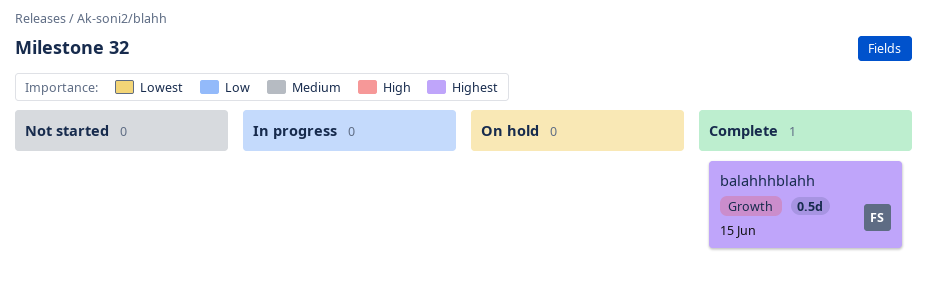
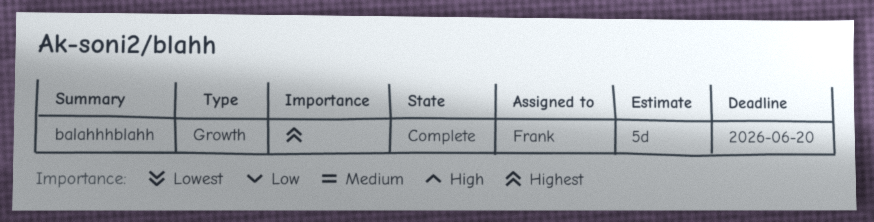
balahhhblahh, estimate: 0.5d -> 5d
balahhhblahh, due: Jun 15 -> Jun 20

